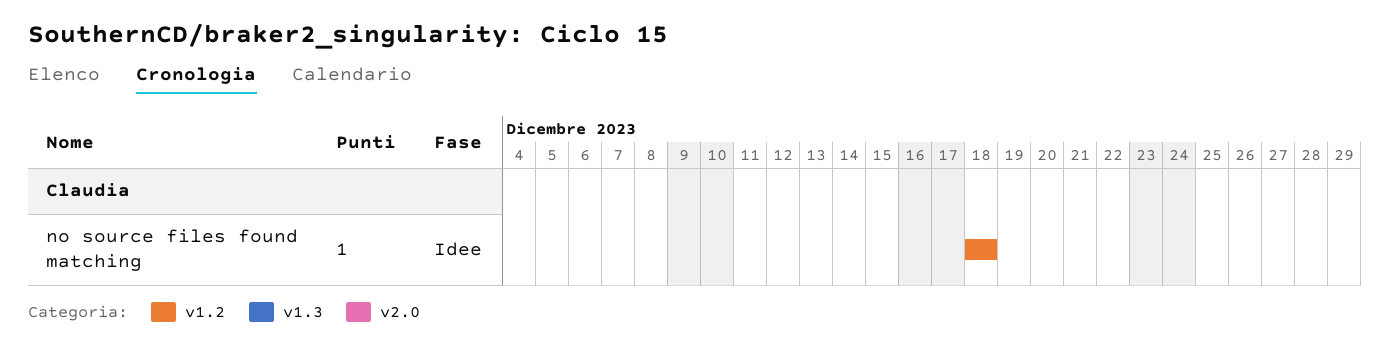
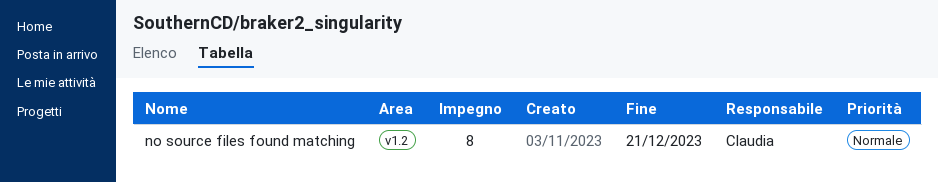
no source files found matching, estimate: 1 -> 8
no source files found matching, due: Dec 18 -> Dec 21

